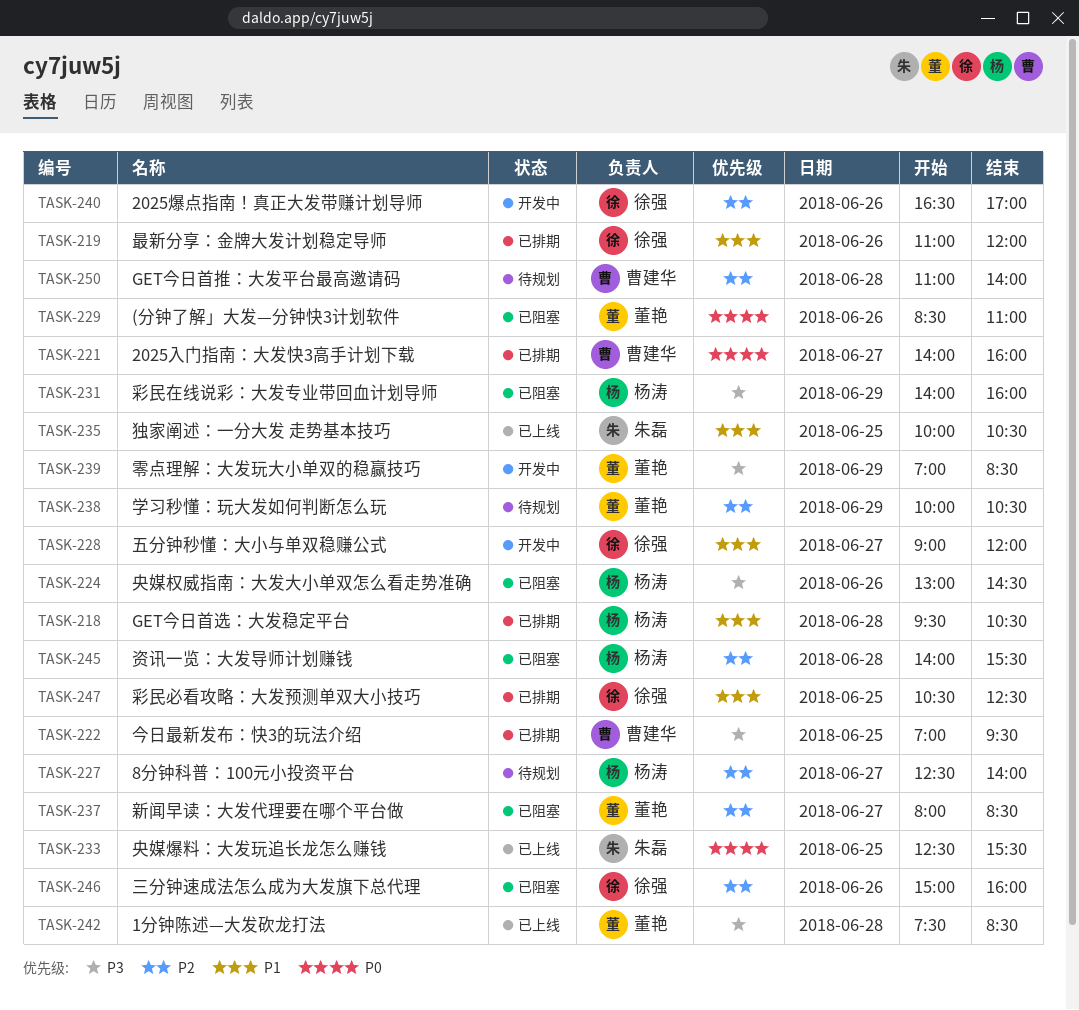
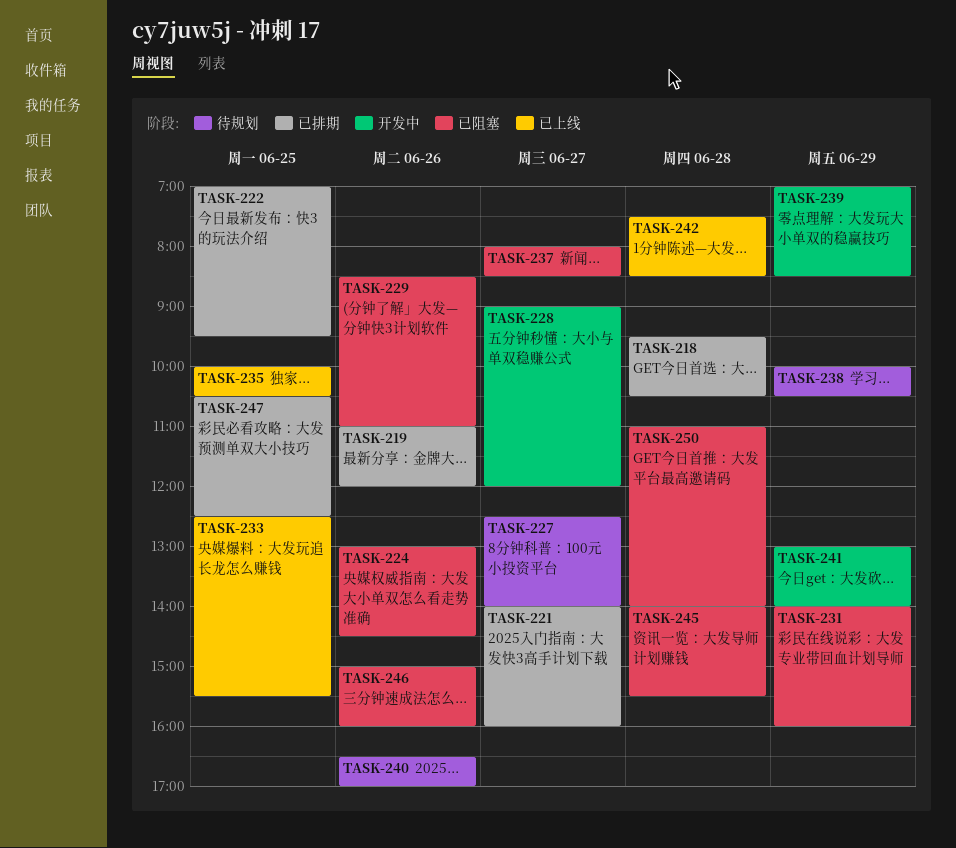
TASK-240, status: 开发中 -> 待规划
TASK-241: none -> present
TASK-250, status: 待规划 -> 已阻塞

